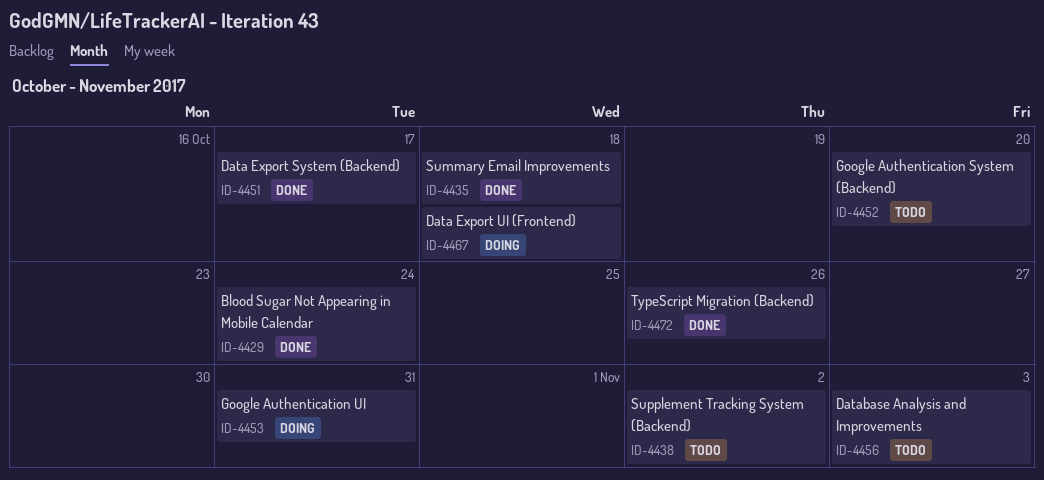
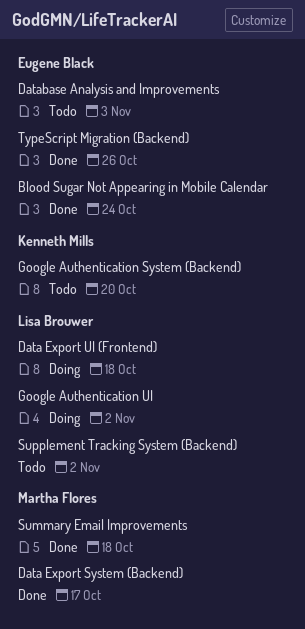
Google Authentication UI, due: Oct 31 -> Nov 2

